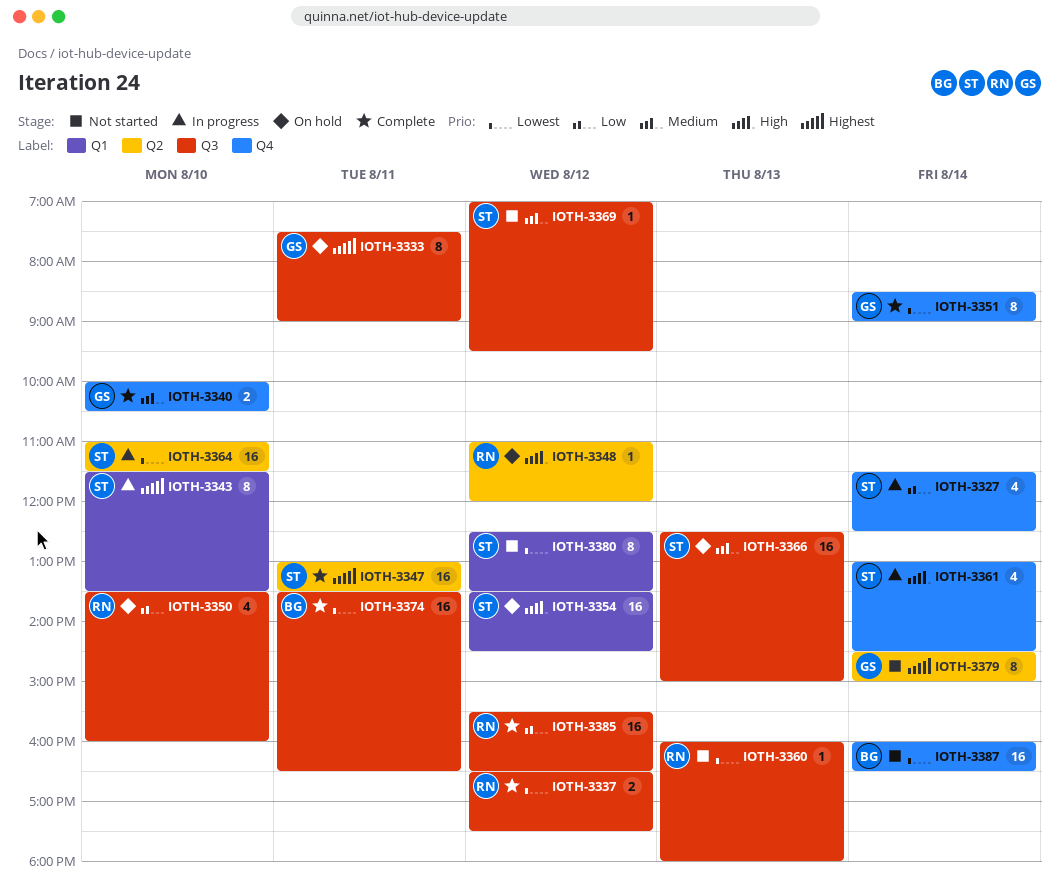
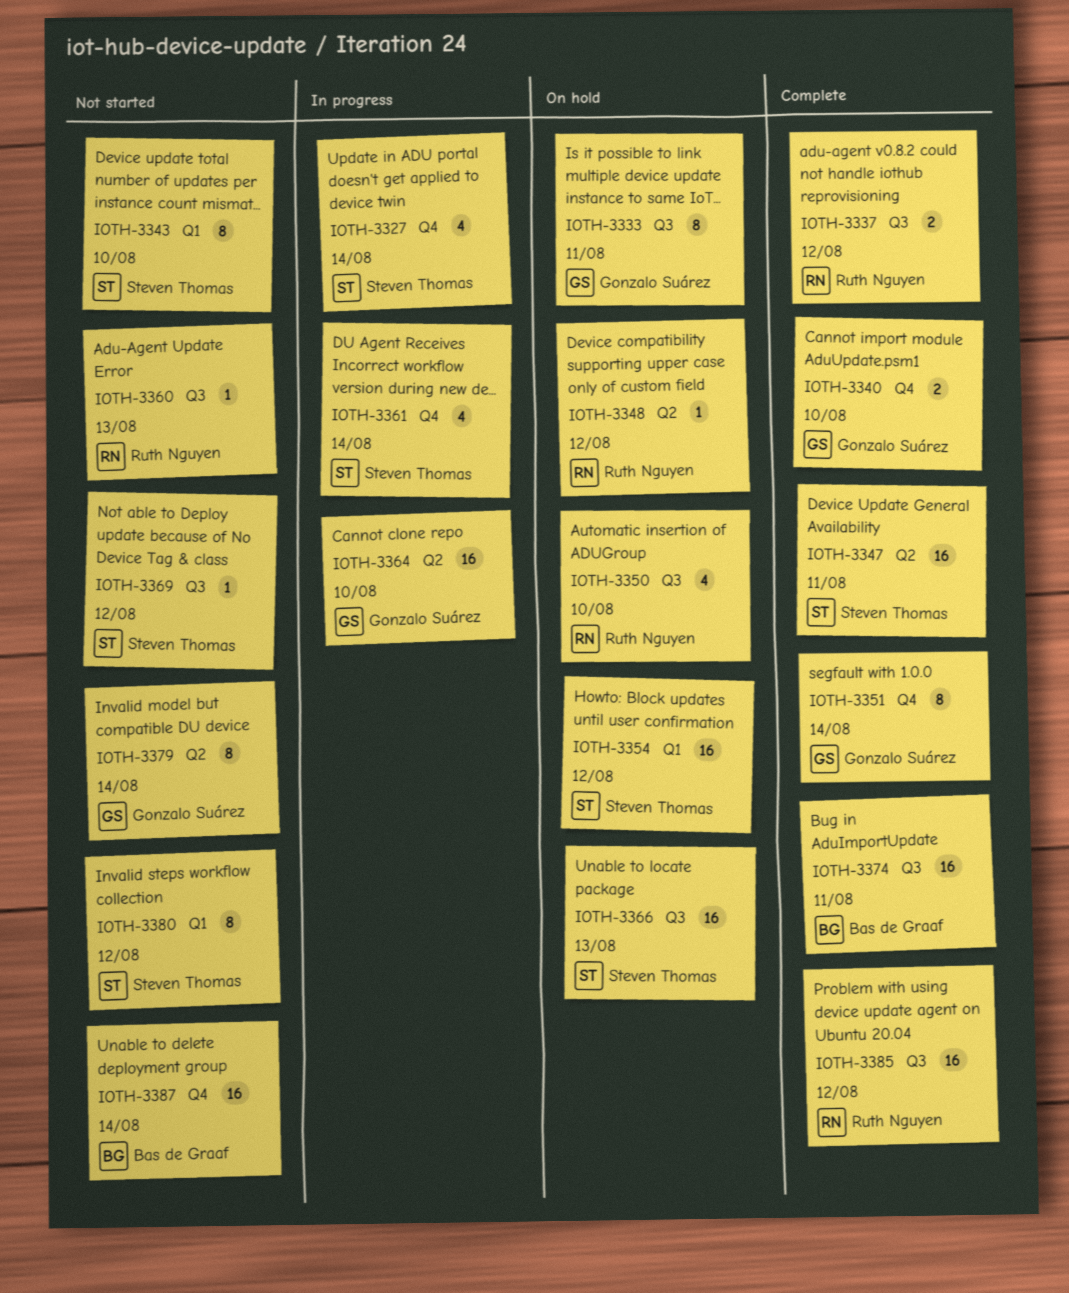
IOTH-3343, status: In progress -> Not started
IOTH-3364, owner: Steven Thomas -> Gonzalo Suárez

